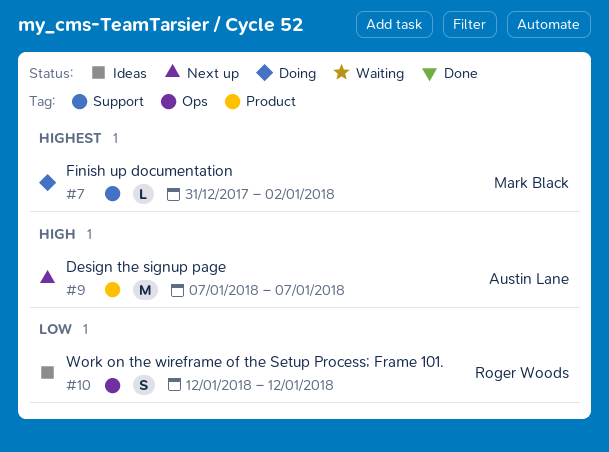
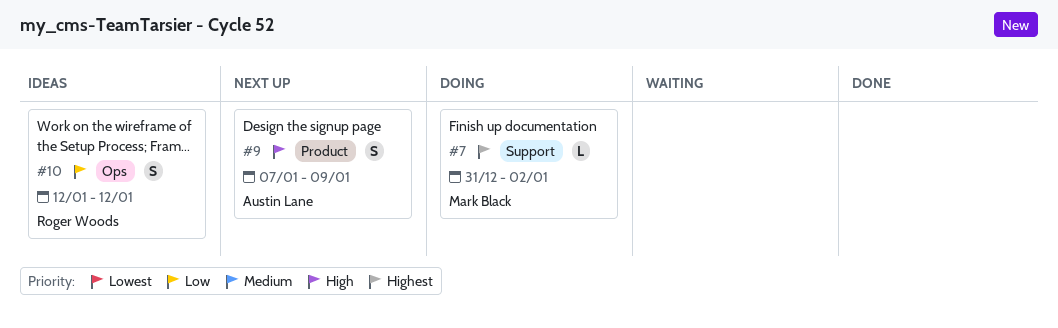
#9, estimate: M -> S
#9, due: Jan 7 -> Jan 9

